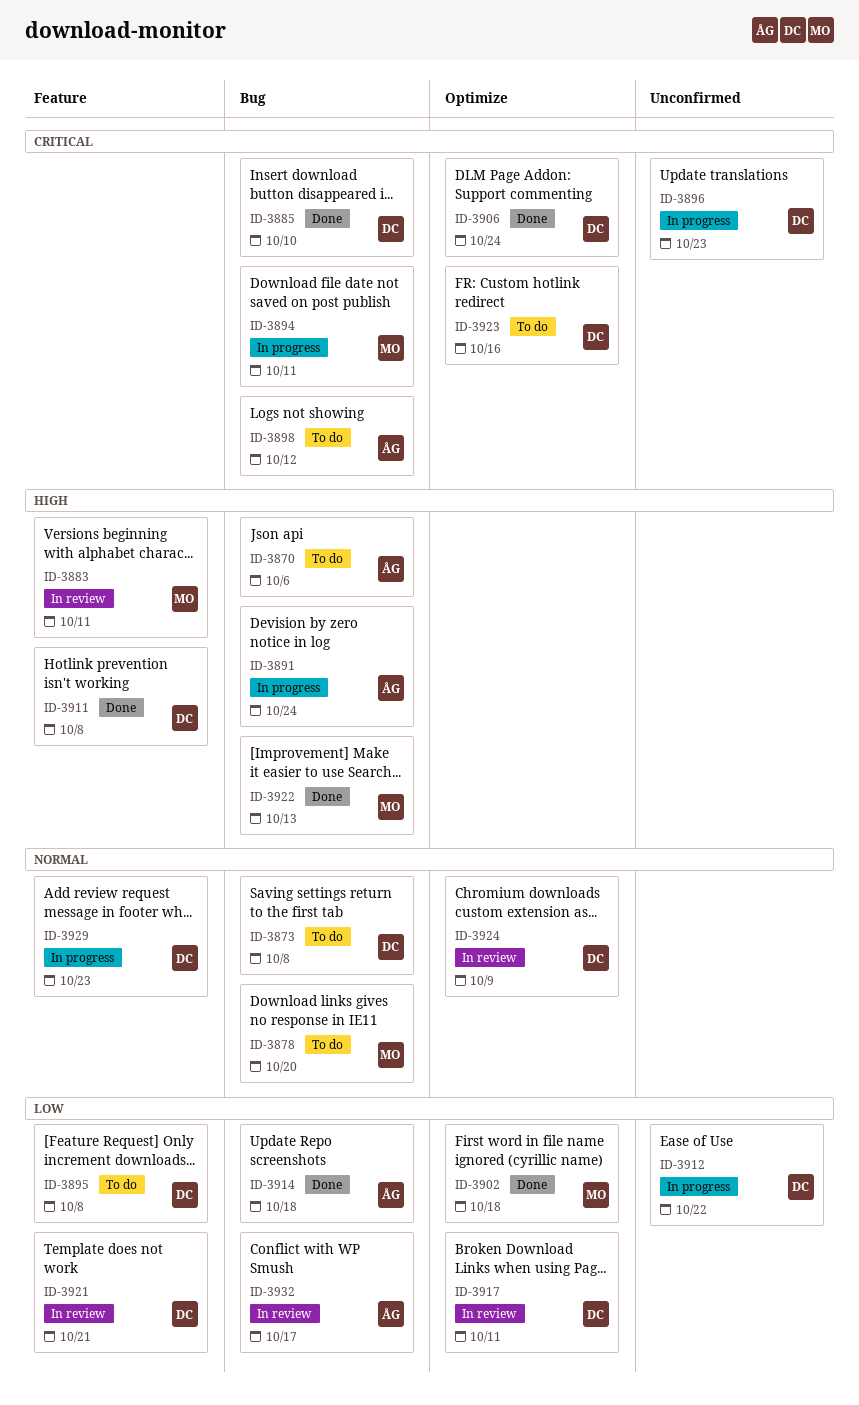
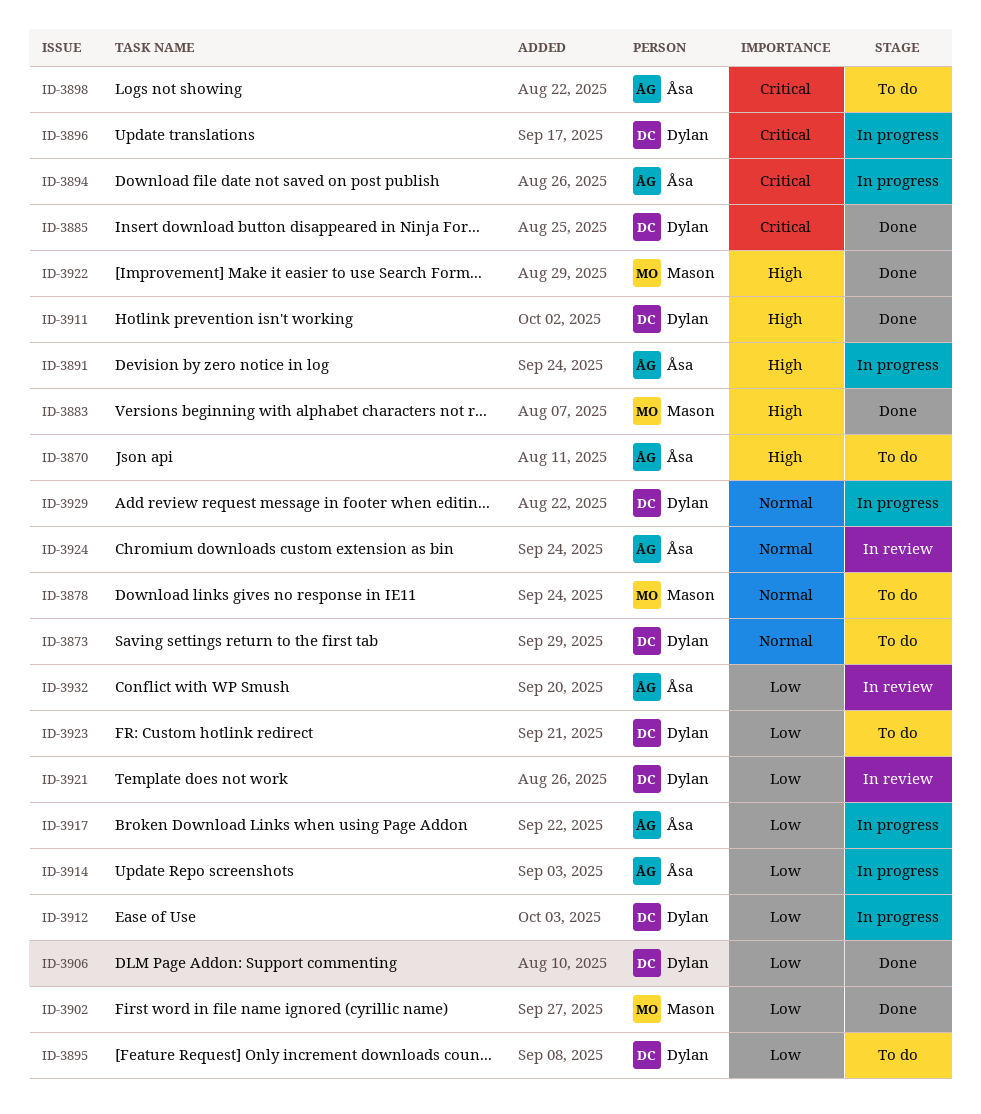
ID-3883, status: In review -> Done
ID-3894, owner: Mason -> Åsa
ID-3906, priority: Critical -> Low
ID-3914, status: Done -> In progress
ID-3917, status: In review -> In progress
ID-3917, owner: Dylan -> Åsa
ID-3923, priority: Critical -> Low
ID-3924, owner: Dylan -> Åsa

